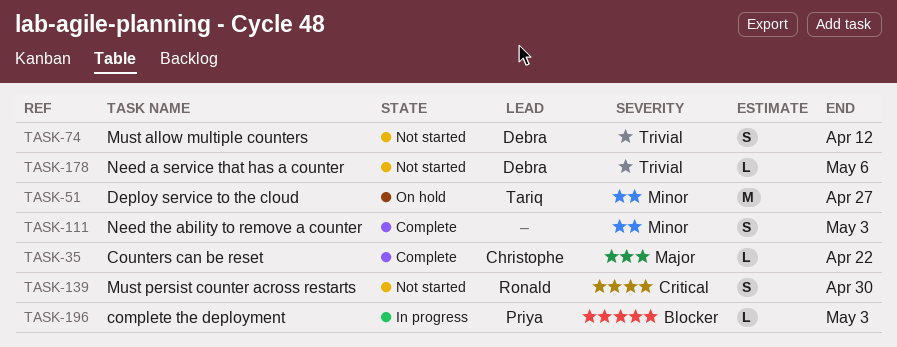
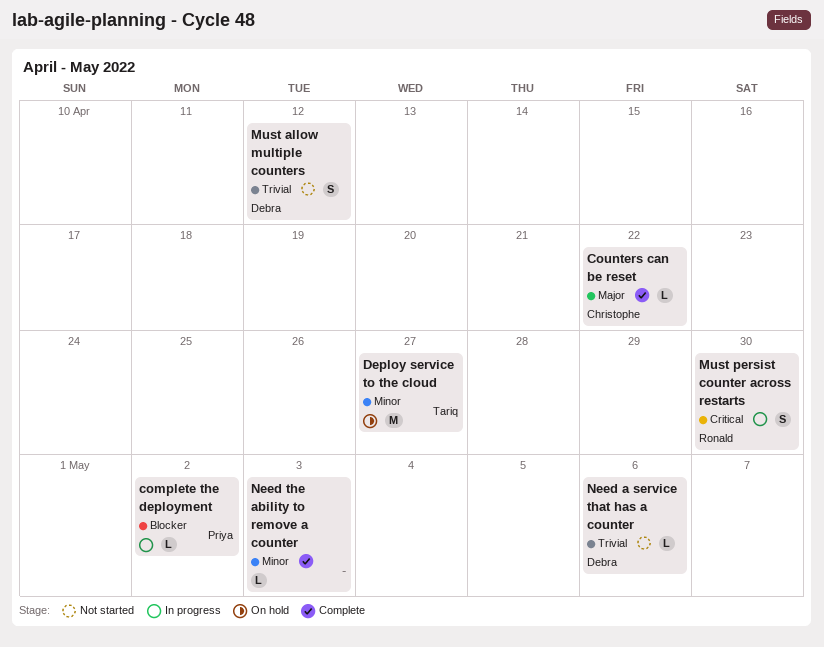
complete the deployment, due: May 3 -> May 2
Must persist counter across restarts, status: Not started -> In progress
Need the ability to remove a counter, estimate: S -> L

